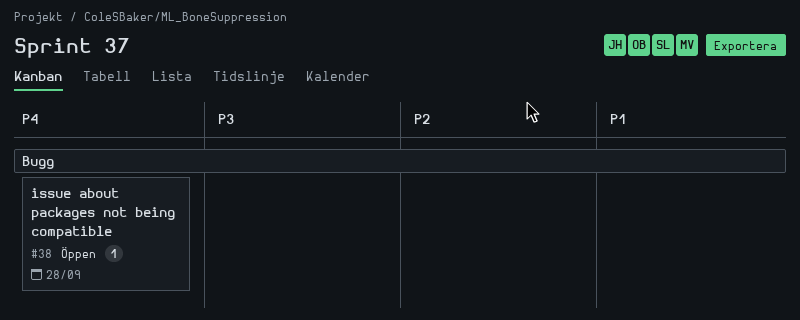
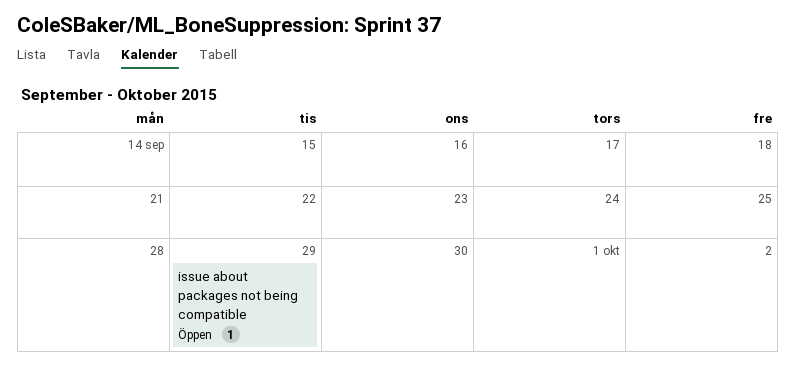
issue about packages not being compatible, due: Sep 28 -> Sep 29

